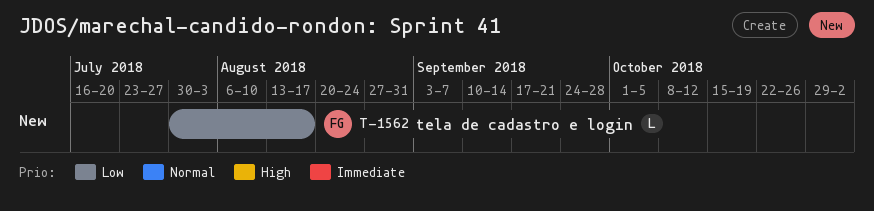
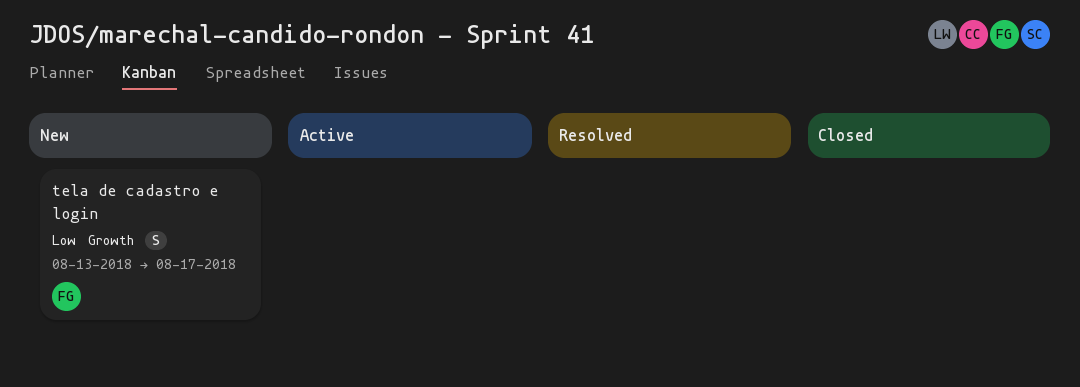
tela de cadastro e login, estimate: L -> S
tela de cadastro e login, start: Jul 30 -> Aug 13

